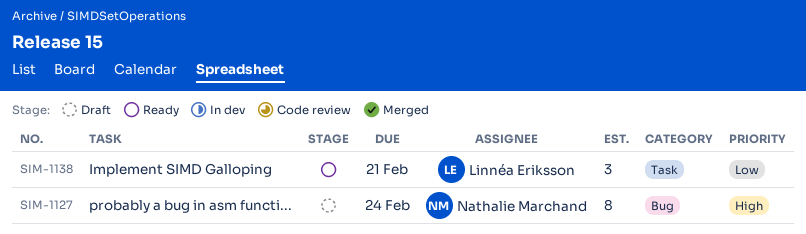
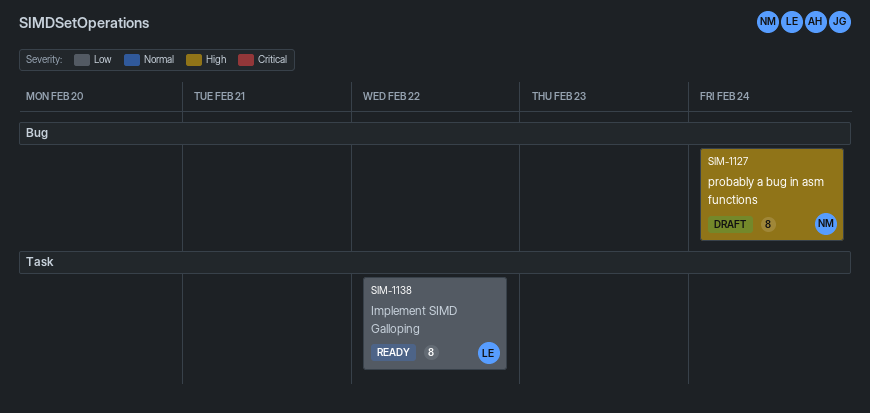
SIM-1138, estimate: 3 -> 8
SIM-1138, due: Feb 21 -> Feb 22

